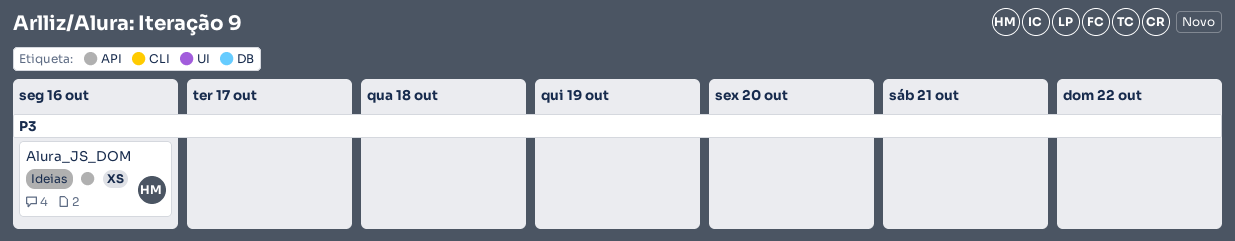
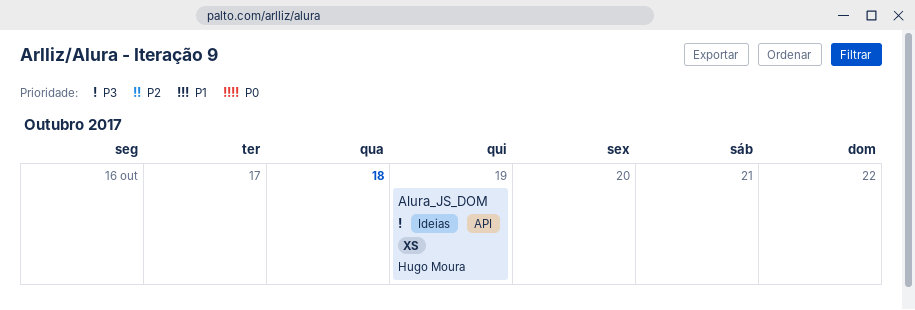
Alura_JS_DOM, due: Oct 16 -> Oct 19

